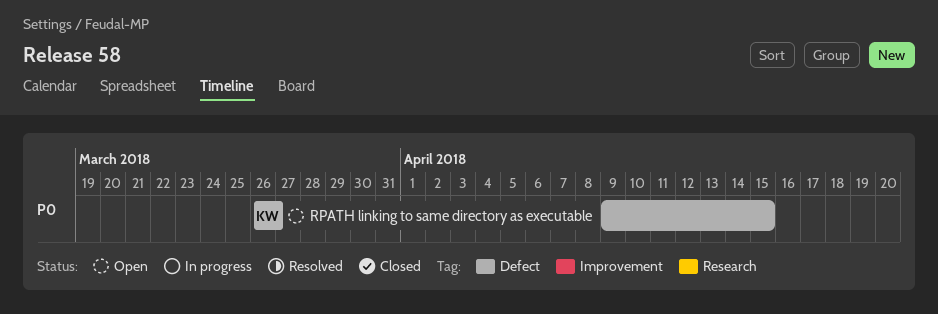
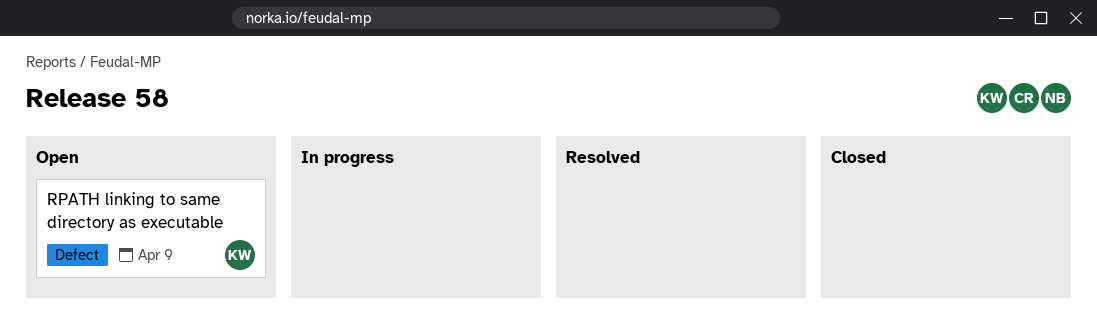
RPATH linking to same directory as executable, due: Apr 15 -> Apr 9

